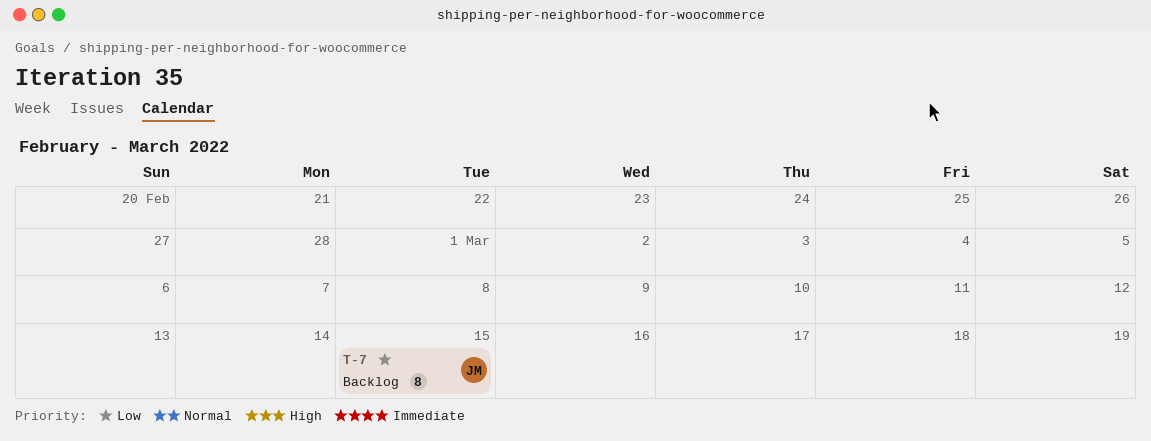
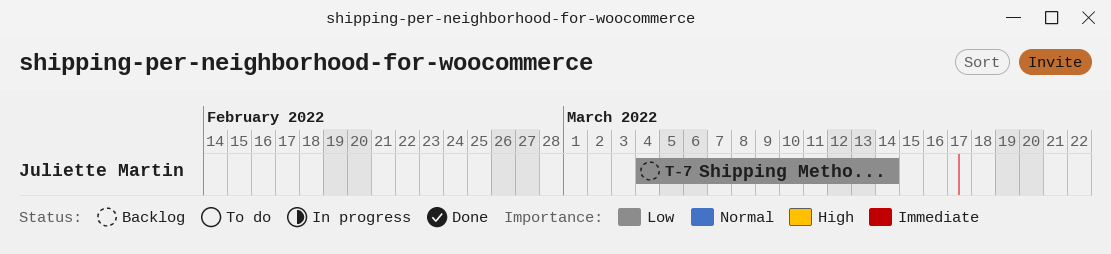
T-7, due: Mar 15 -> Mar 14

